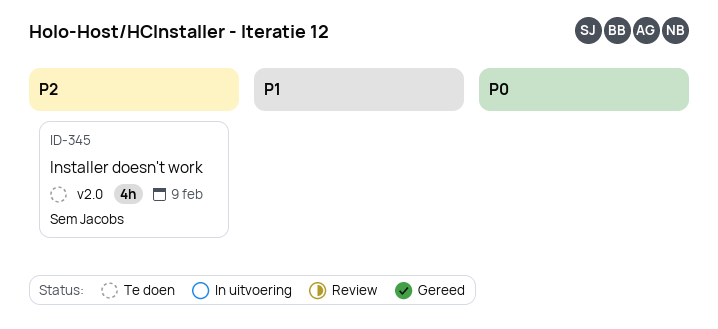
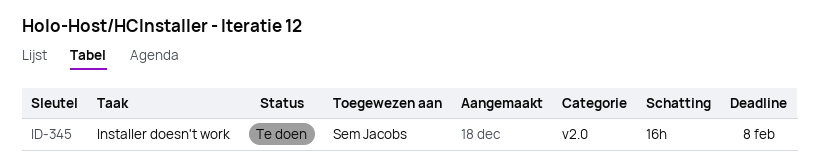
ID-345, estimate: 4h -> 16h
ID-345, due: Feb 9 -> Feb 8

